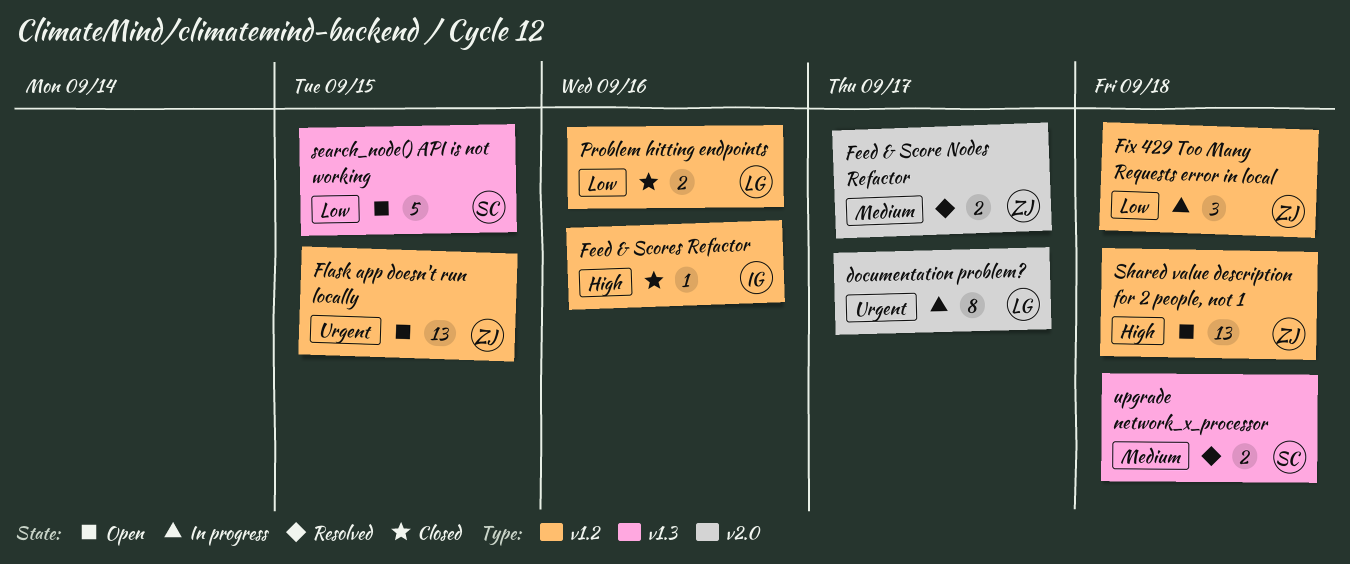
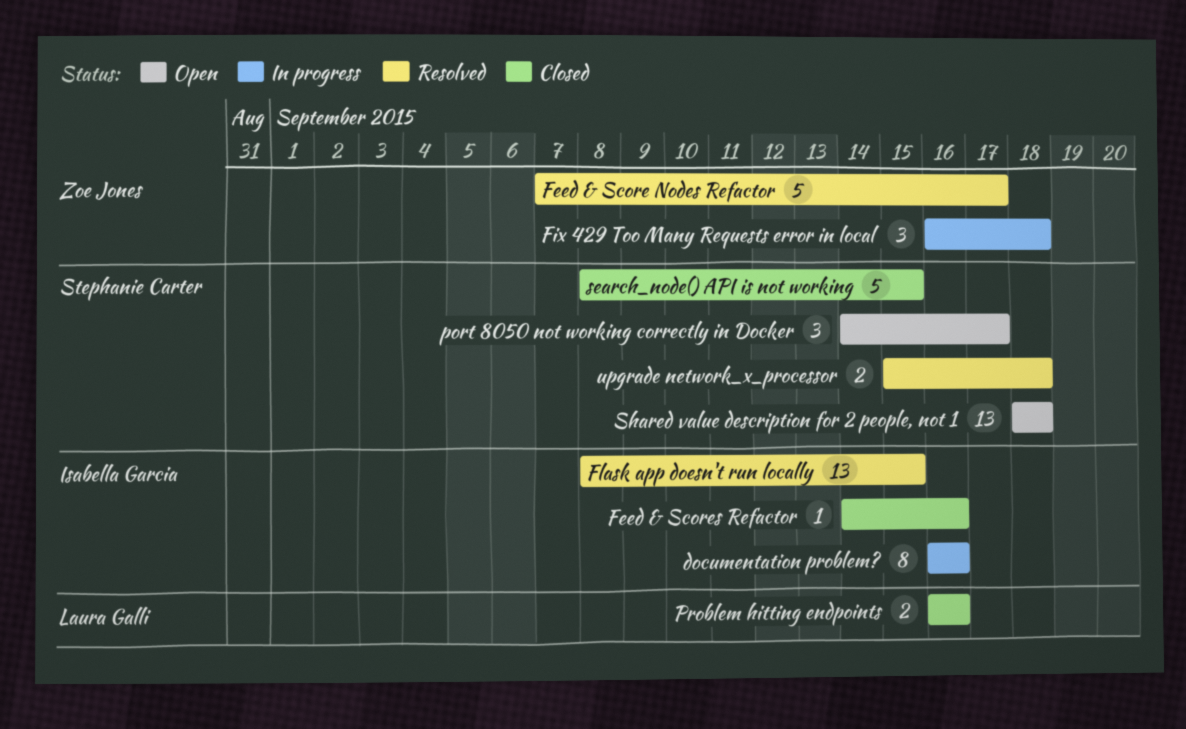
documentation problem?, owner: Laura Galli -> Isabella Garcia
documentation problem?, due: Sep 17 -> Sep 16
Feed & Score Nodes Refactor, estimate: 2 -> 5
Flask app doesn't run locally, status: Open -> Resolved
Flask app doesn't run locally, owner: Zoe Jones -> Isabella Garcia
port 8050 not working correctly in Docker: none -> present
search_node() API is not working, status: Open -> Closed
Shared value description for 2 people, not 1, owner: Zoe Jones -> Stephanie Carter

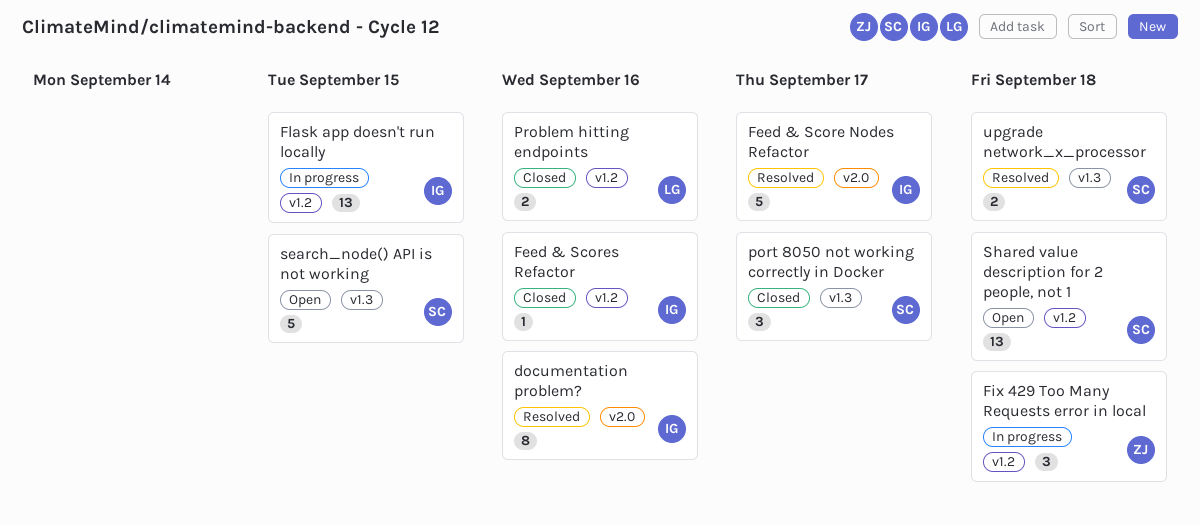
documentation problem?, status: In progress -> Resolved
Feed & Score Nodes Refactor, owner: Zoe Jones -> Isabella Garcia
Flask app doesn't run locally, status: Resolved -> In progress
port 8050 not working correctly in Docker, status: Open -> Closed
search_node() API is not working, status: Closed -> Open

